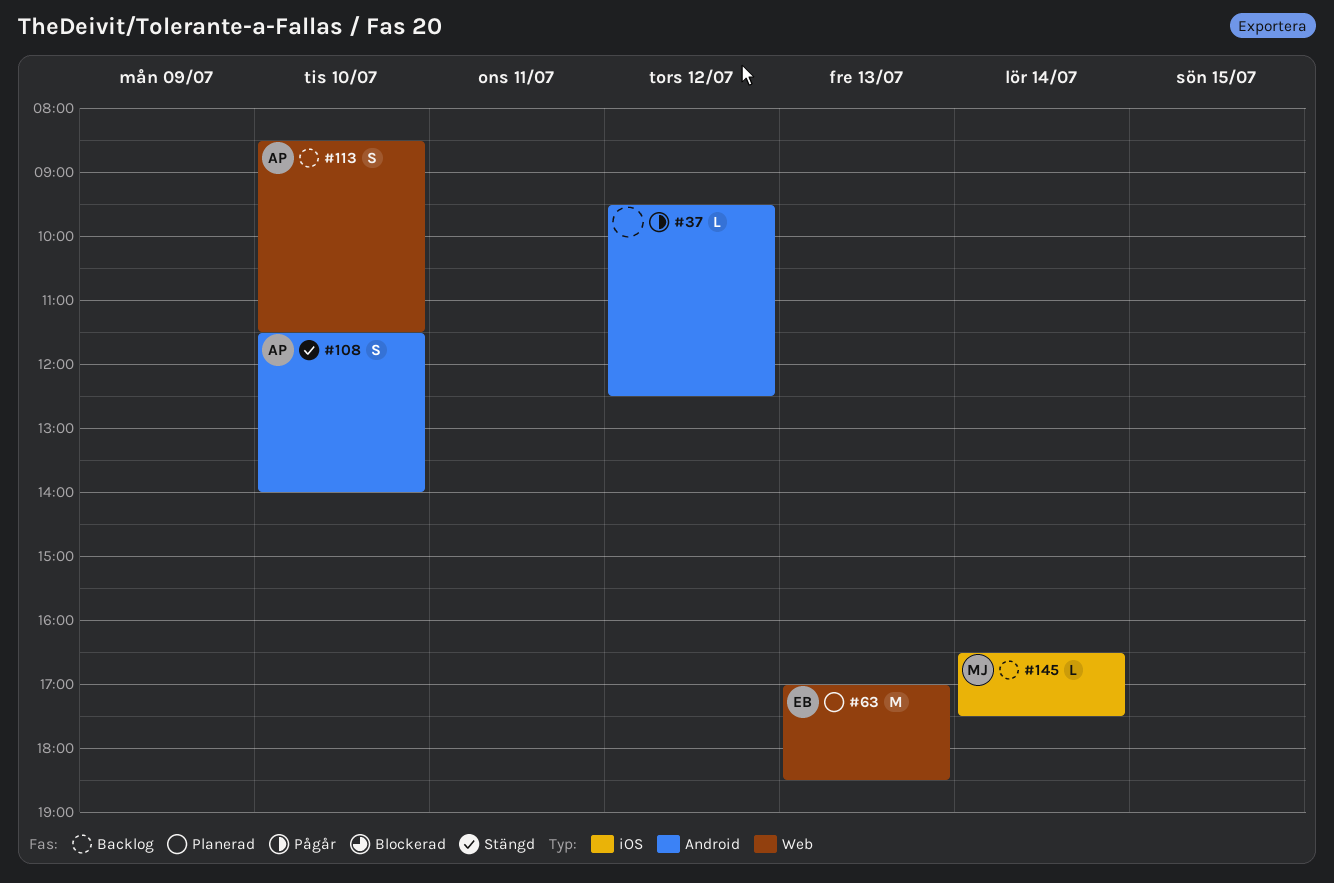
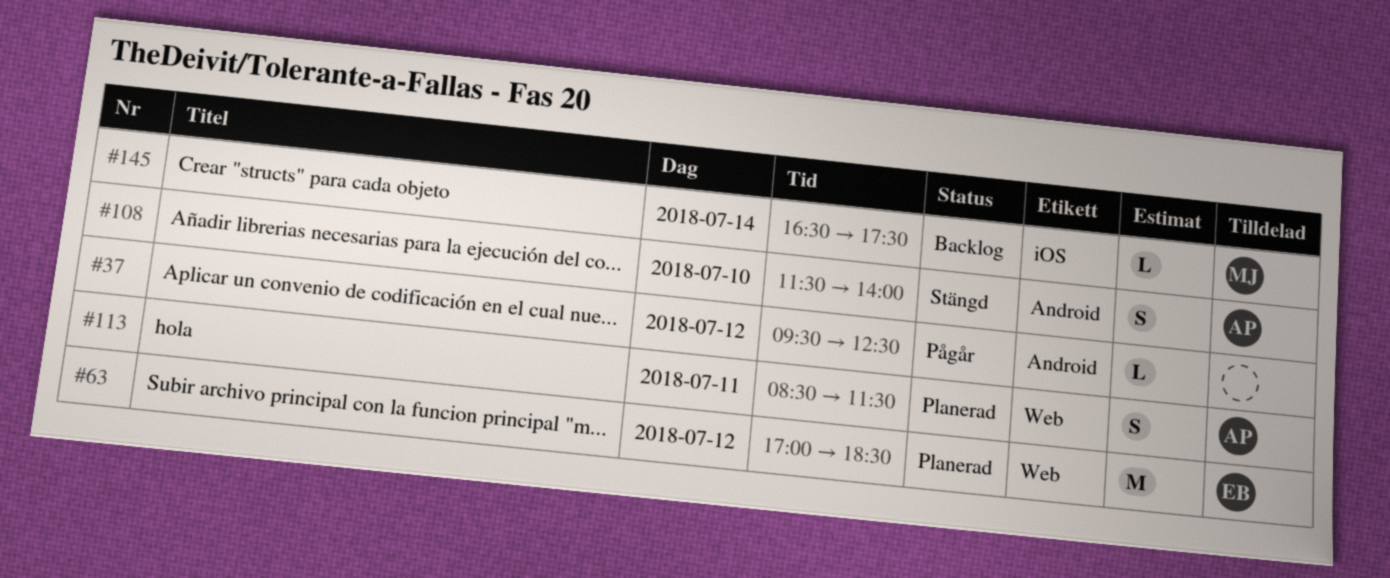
#63, day: Jul 13 -> Jul 12
#113, status: Backlog -> Planerad
#113, day: Jul 10 -> Jul 11

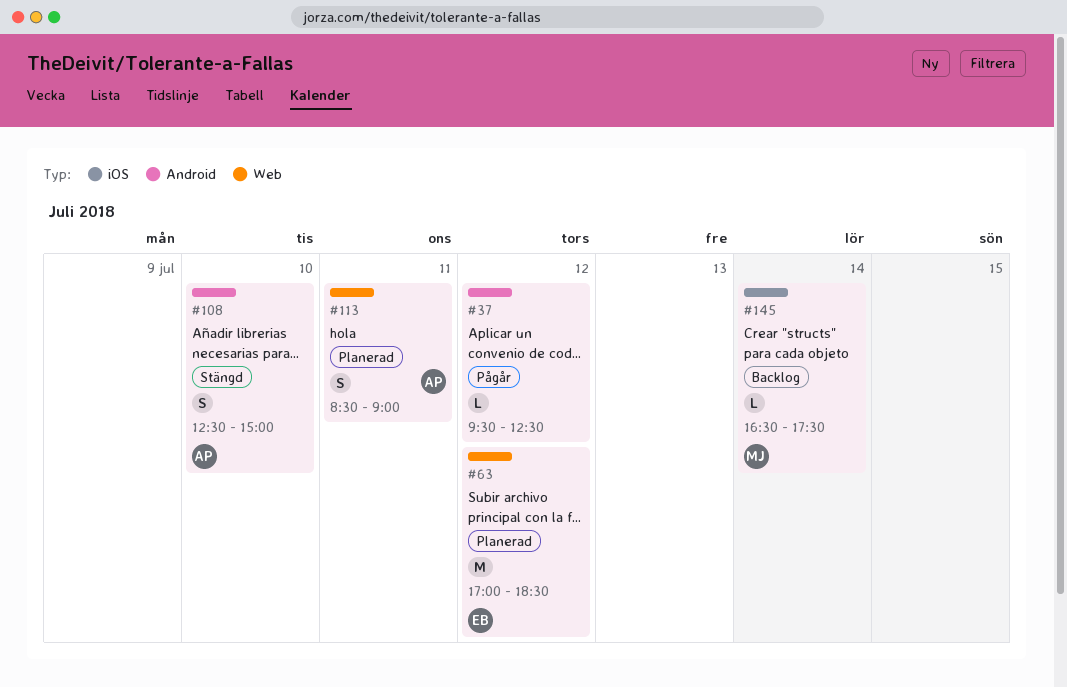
#108, begins: 11:30 -> 12:30
#108, ends: 14:00 -> 15:00
#113, ends: 11:30 -> 09:00

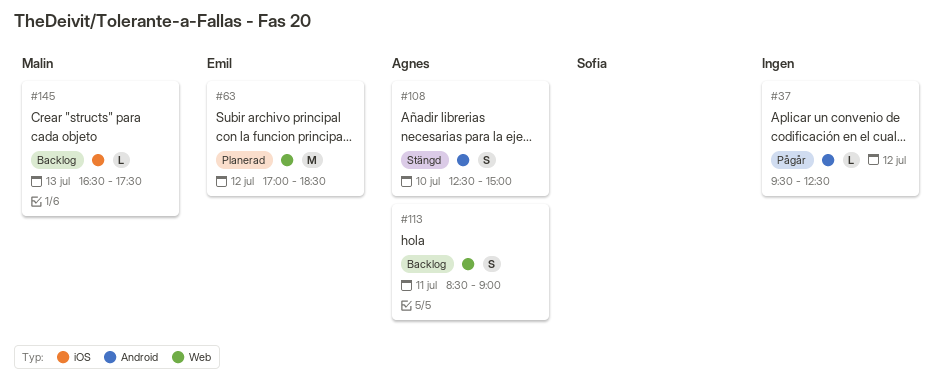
#113, status: Planerad -> Backlog
#145, day: Jul 14 -> Jul 13

